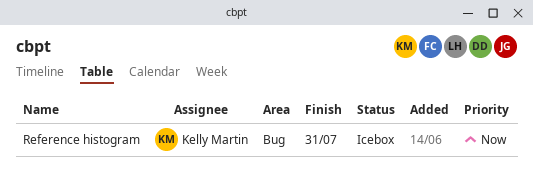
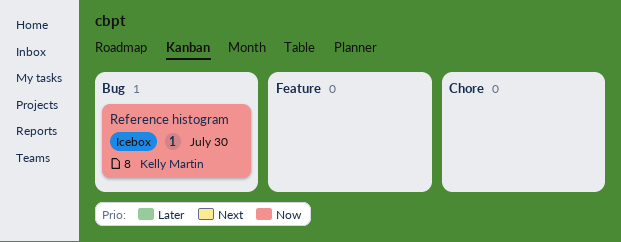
Reference histogram, due: Jul 31 -> Jul 30

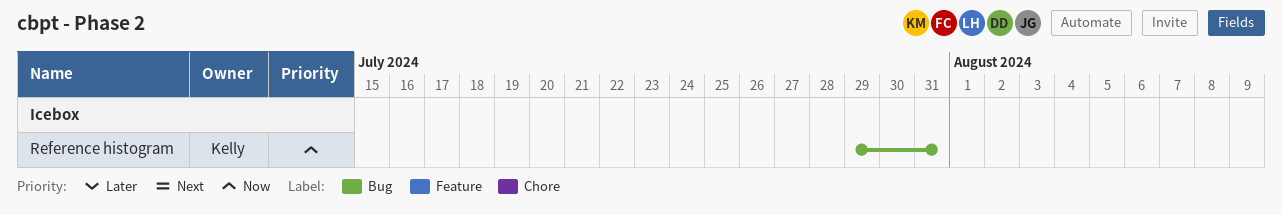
Reference histogram, due: Jul 30 -> Jul 31

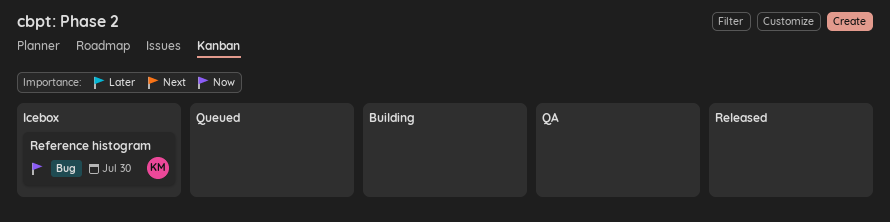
Reference histogram, due: Jul 31 -> Jul 30

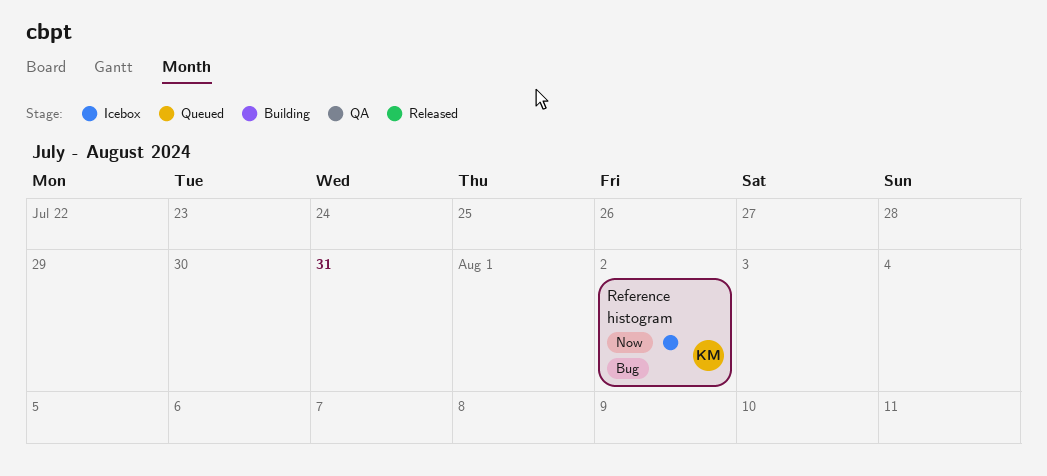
Reference histogram, due: Jul 30 -> Aug 2

